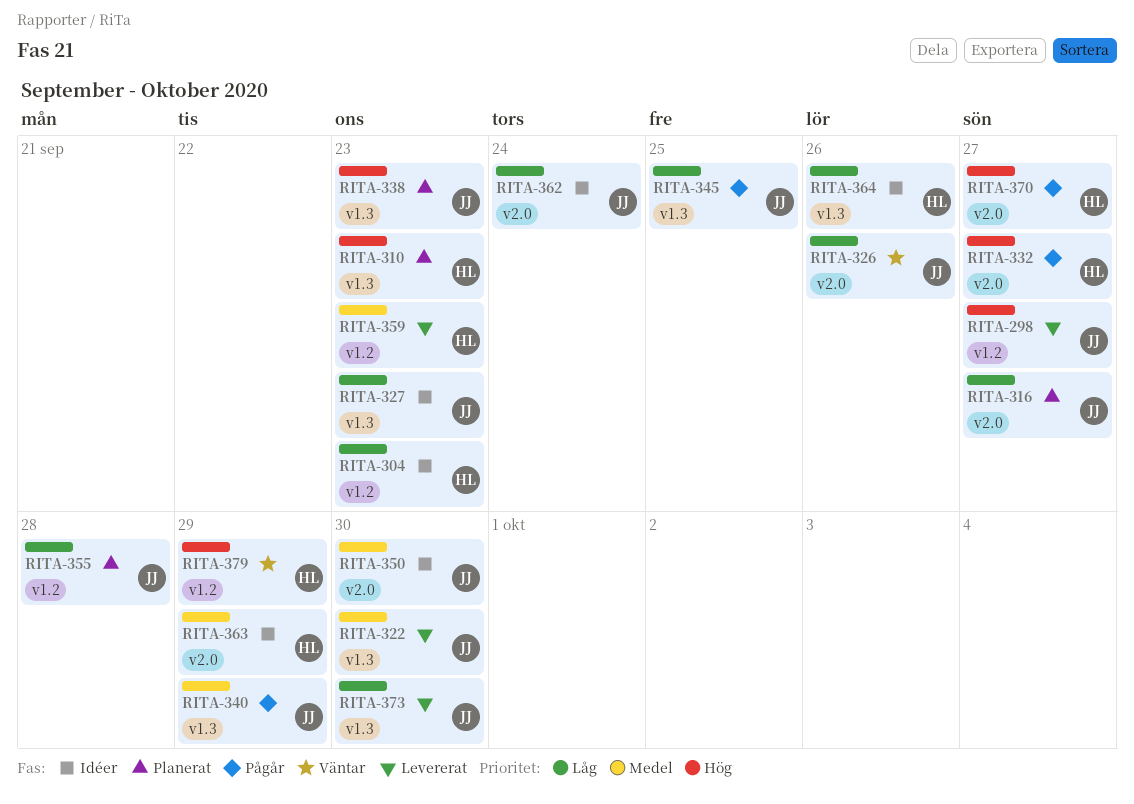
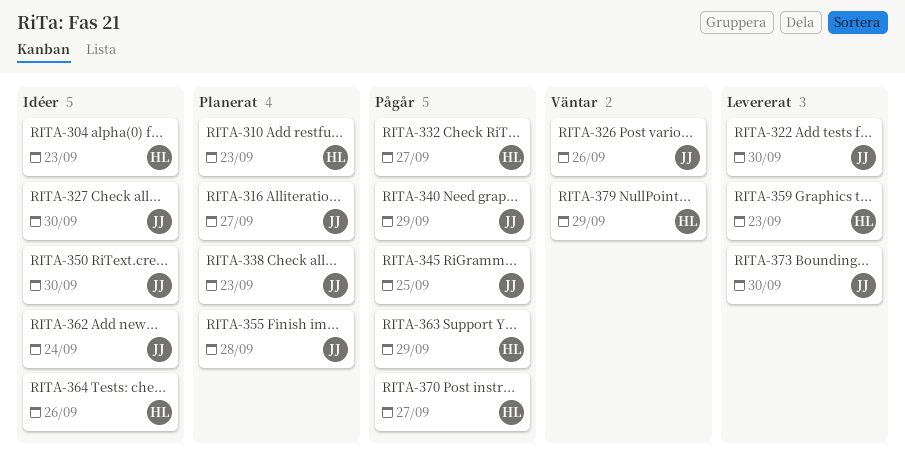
RITA-298: present -> none
RITA-327, due: Sep 23 -> Sep 30
RITA-363, status: Idéer -> Pågår

